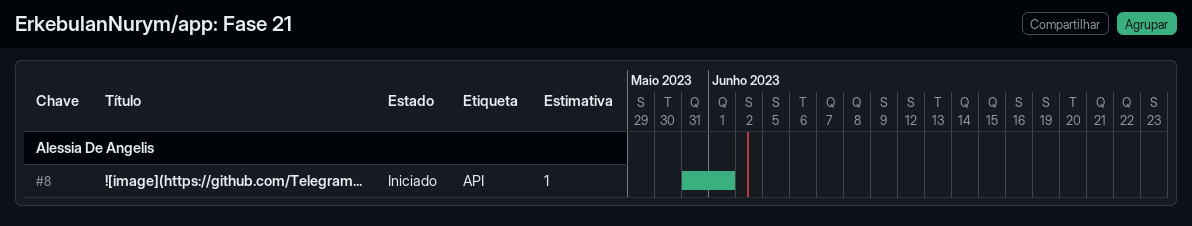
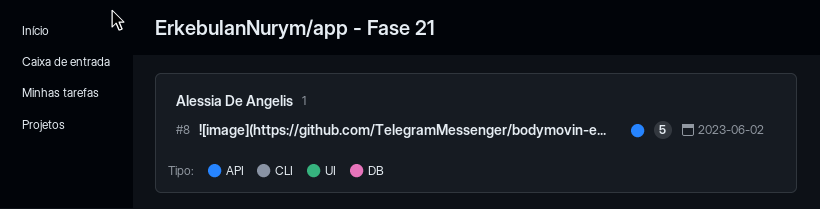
#8, estimate: 1 -> 5
#8, due: Jun 1 -> Jun 2

